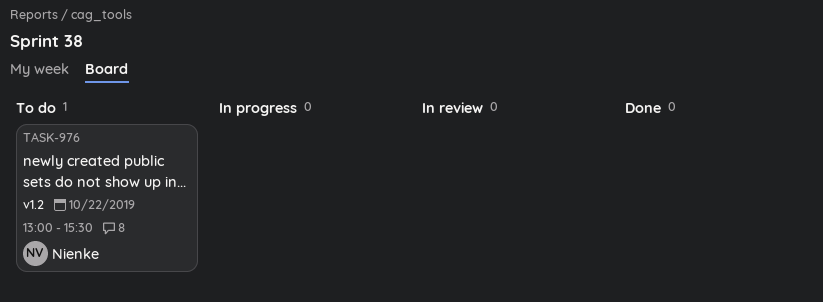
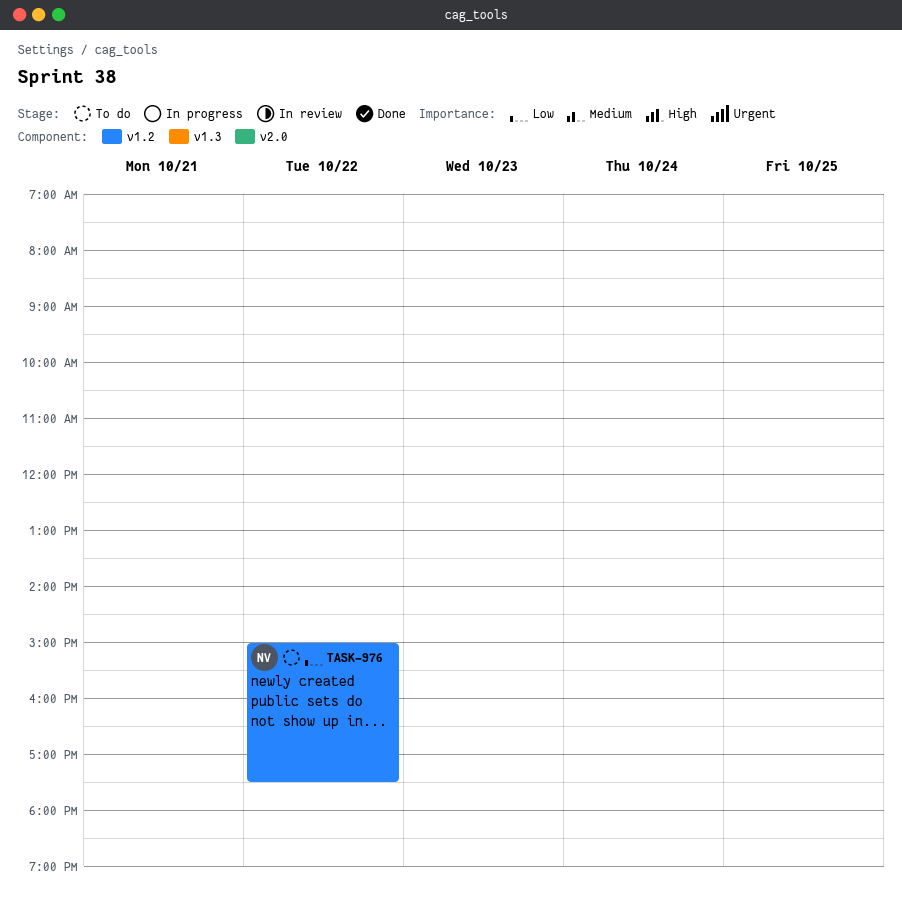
TASK-976, begins: 13:00 -> 15:00
TASK-976, ends: 15:30 -> 17:30

